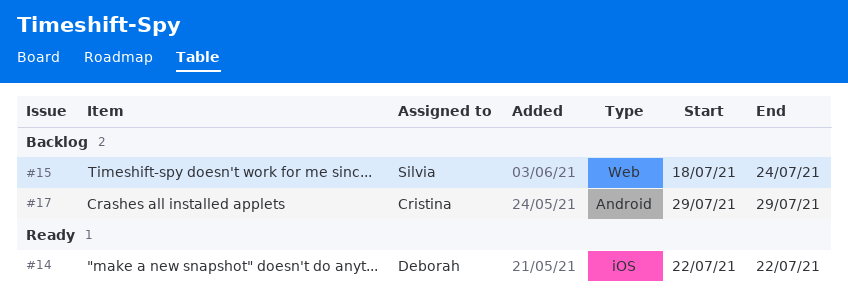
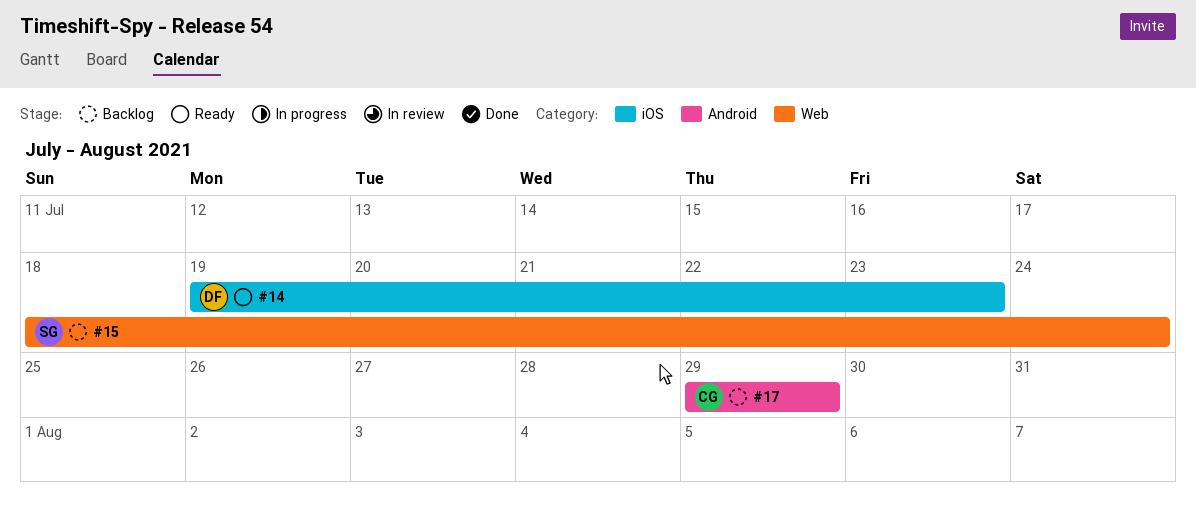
#14, start: Jul 22 -> Jul 19
#14, due: Jul 22 -> Jul 23

